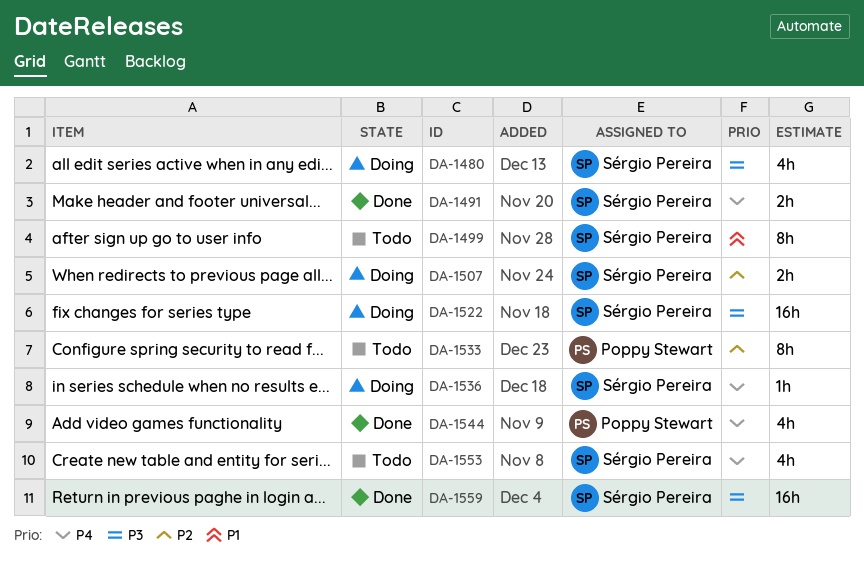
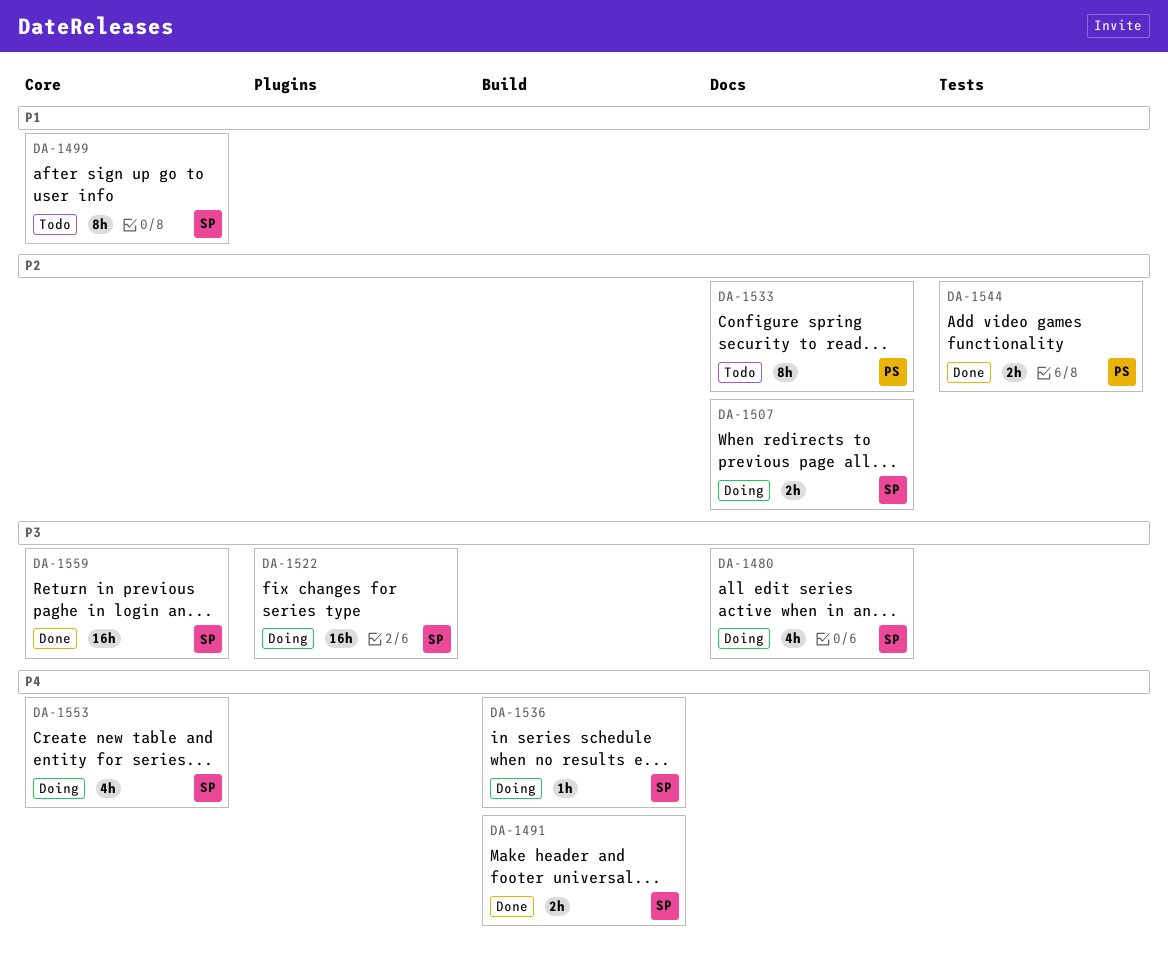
DA-1544, priority: P4 -> P2
DA-1544, estimate: 4h -> 2h
DA-1553, status: Todo -> Doing

